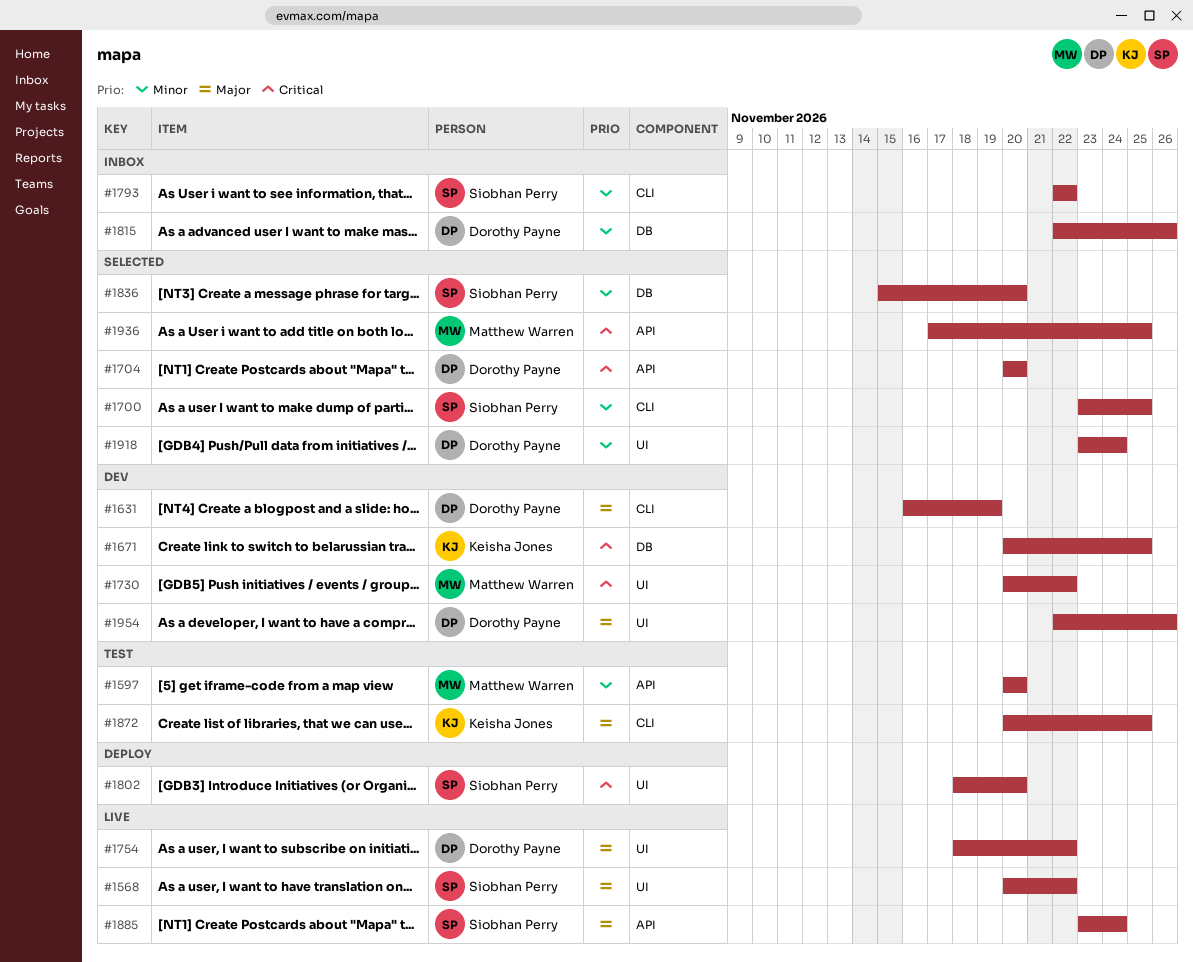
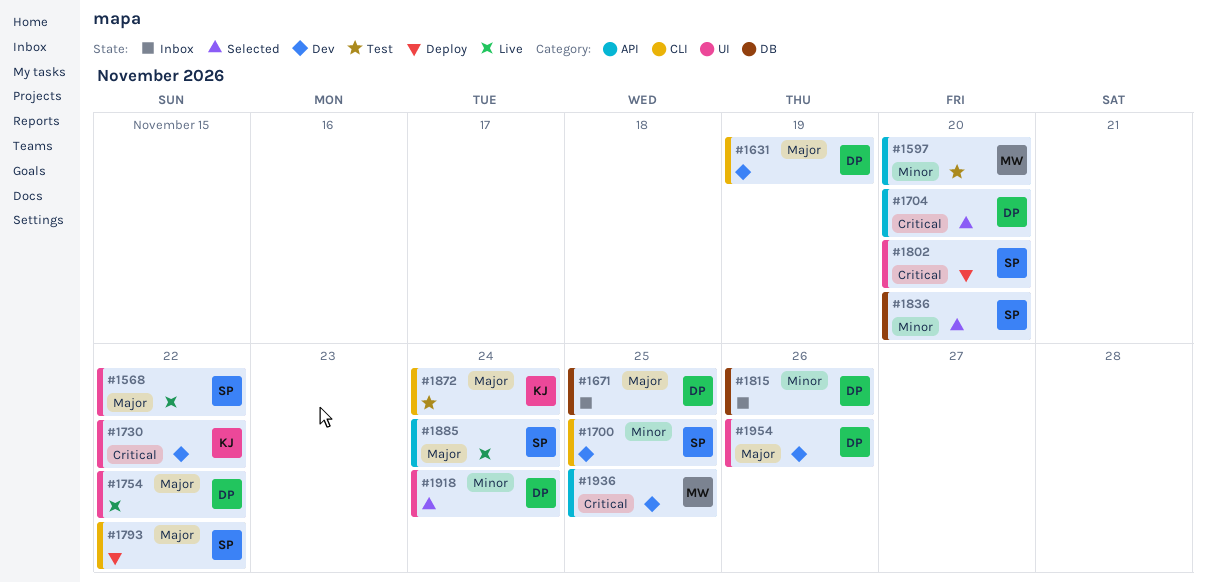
#1671, status: Dev -> Inbox
#1671, owner: Keisha Jones -> Dorothy Payne
#1671, priority: Critical -> Major
#1700, status: Selected -> Dev
#1730, owner: Matthew Warren -> Keisha Jones
#1793, status: Inbox -> Deploy
#1793, priority: Minor -> Major
#1872, due: Nov 25 -> Nov 24
#1936, status: Selected -> Dev

